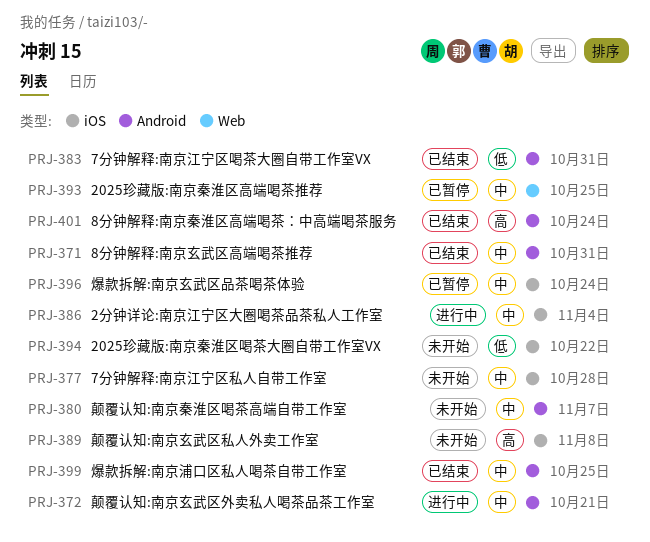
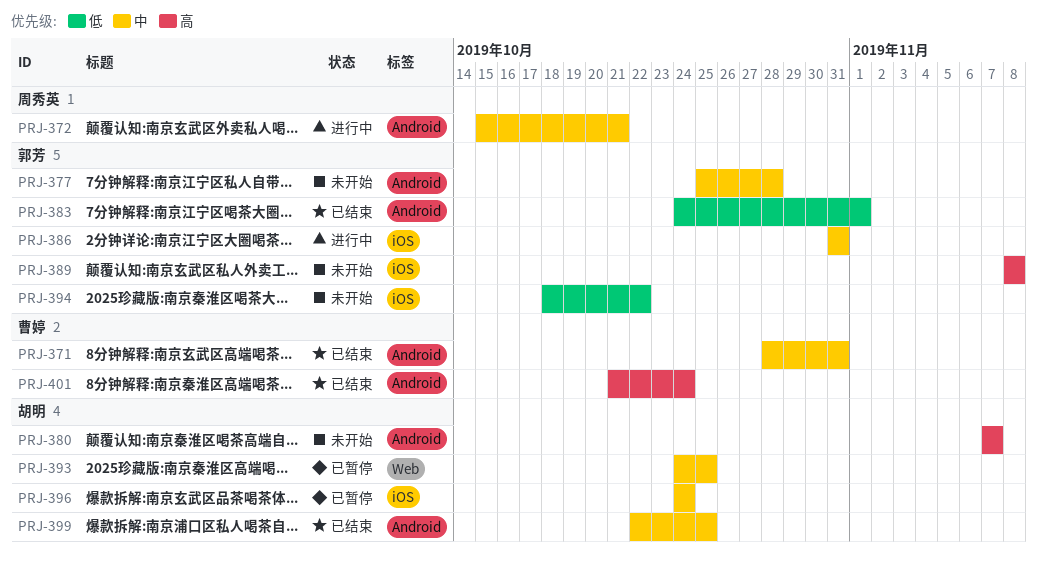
PRJ-377, label: iOS -> Android
PRJ-380, priority: 中 -> 高
PRJ-383, due: Oct 31 -> Nov 1
PRJ-386, due: Nov 4 -> Oct 31

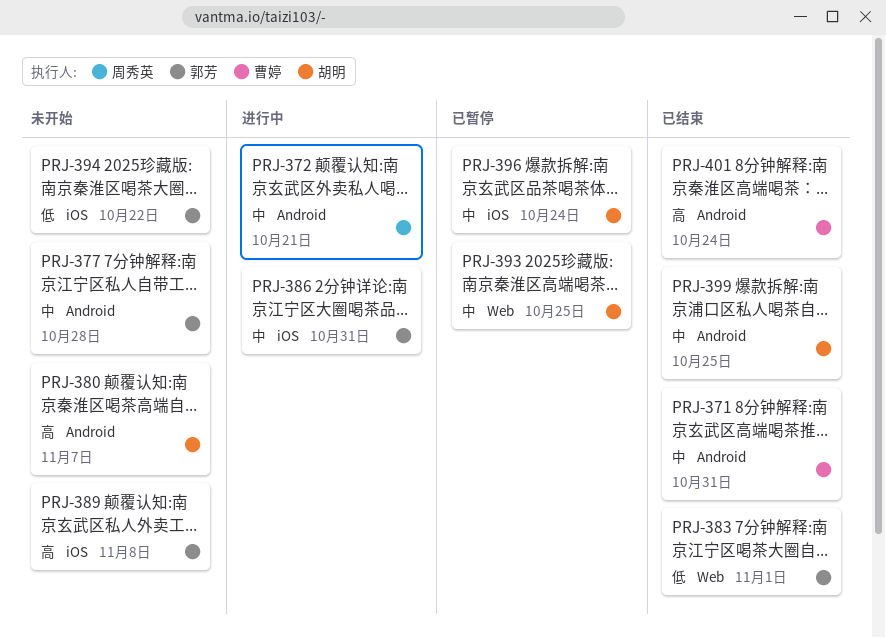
PRJ-383, label: Android -> Web

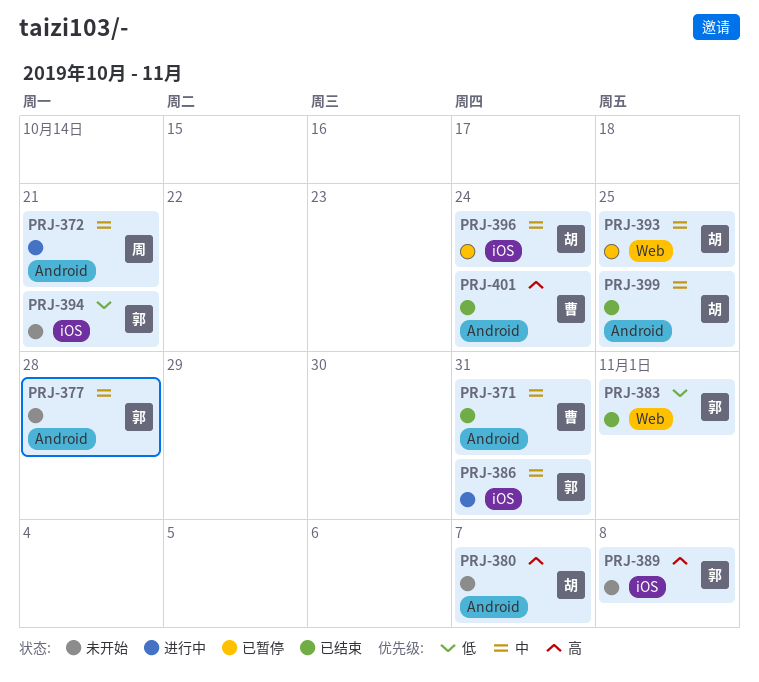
PRJ-394, due: Oct 22 -> Oct 21

